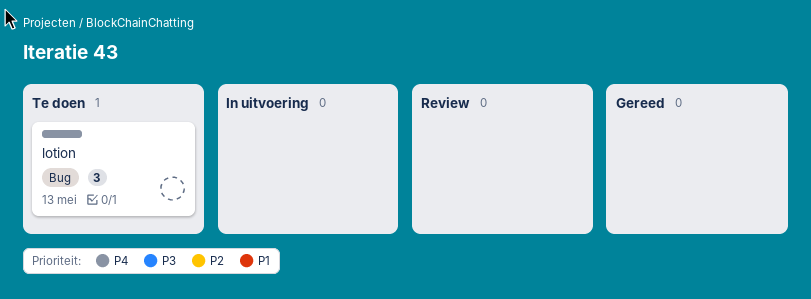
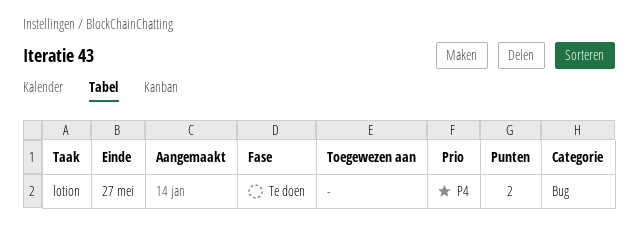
lotion, estimate: 3 -> 2
lotion, due: May 13 -> May 27

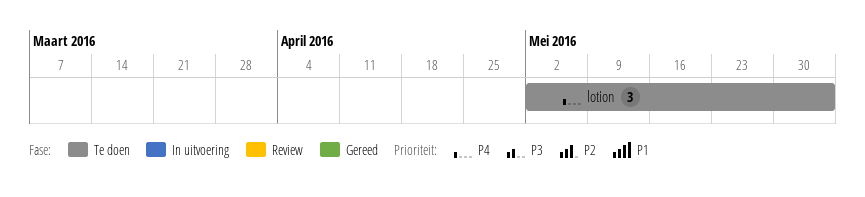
lotion, estimate: 2 -> 3
lotion, due: May 27 -> Jun 3

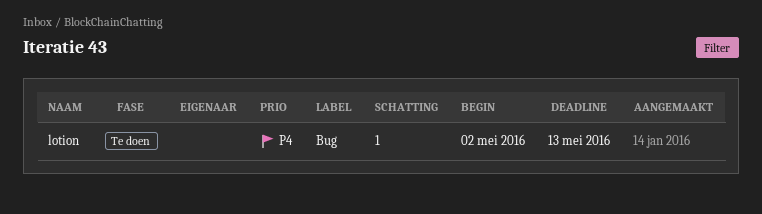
lotion, estimate: 3 -> 1
lotion, due: Jun 3 -> May 13

